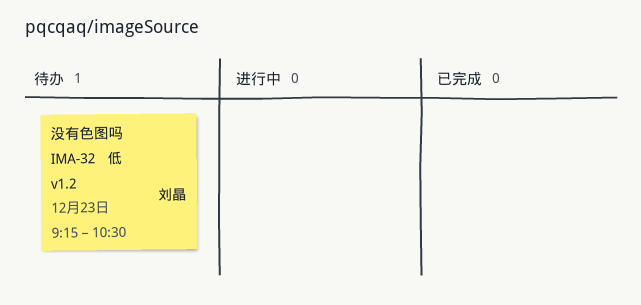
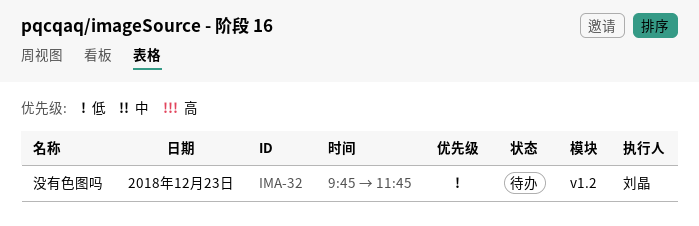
IMA-32, begins: 09:15 -> 09:45
IMA-32, ends: 10:30 -> 11:45

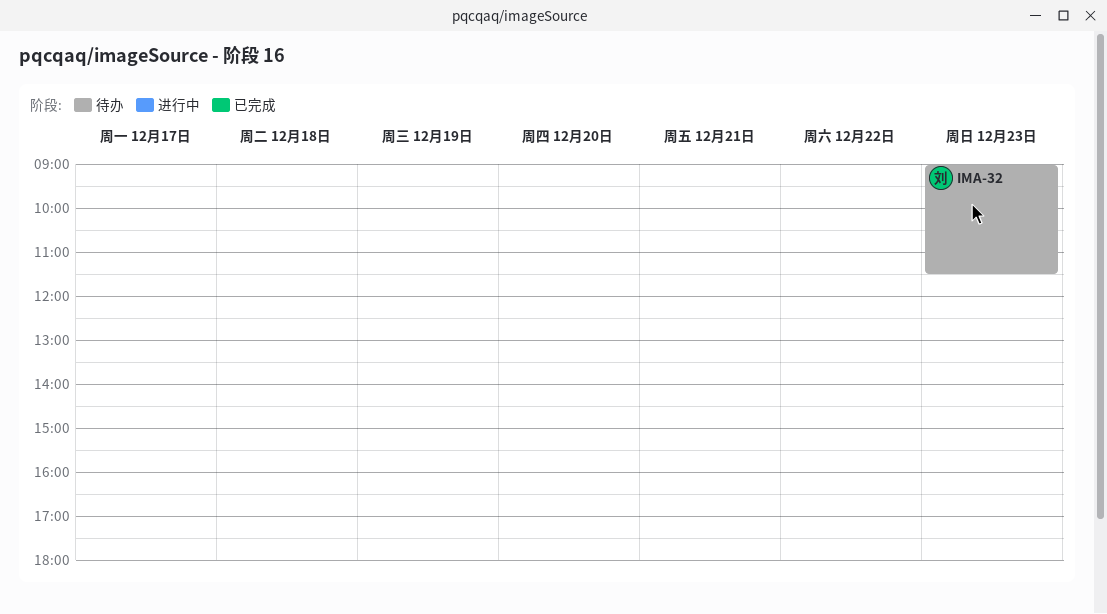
IMA-32, begins: 09:45 -> 09:00
IMA-32, ends: 11:45 -> 11:30

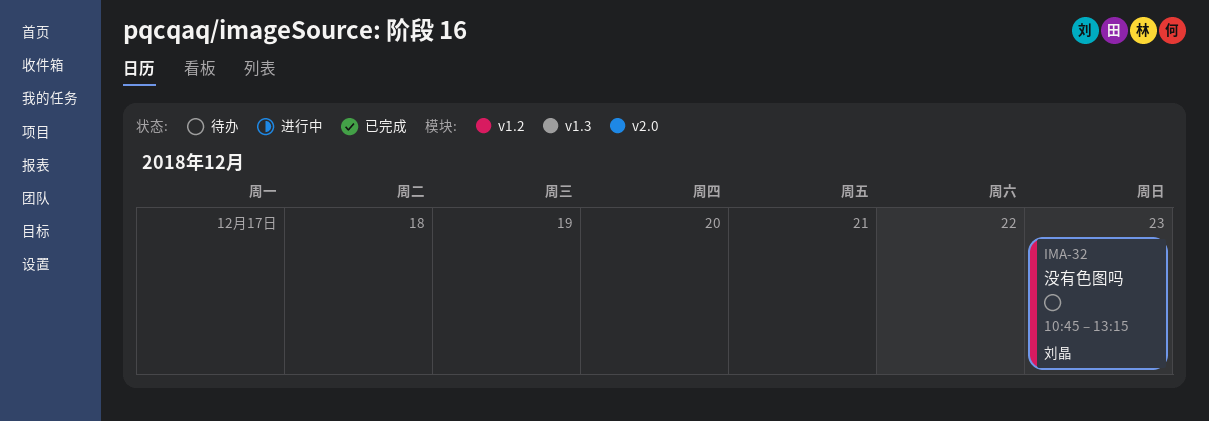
IMA-32, begins: 09:00 -> 10:45
IMA-32, ends: 11:30 -> 13:15

